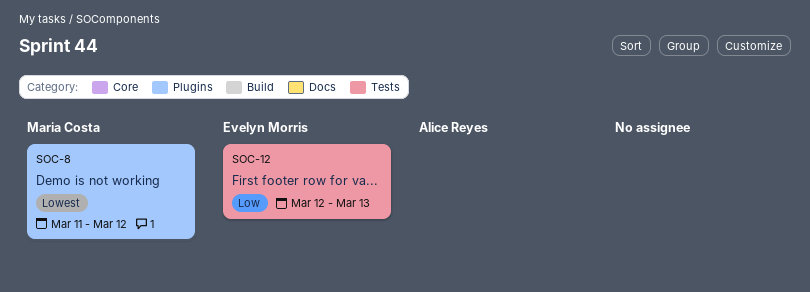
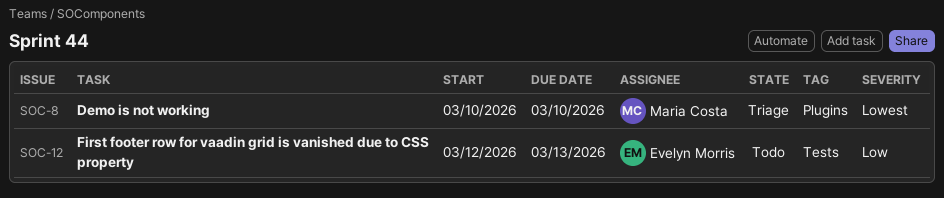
SOC-8, start: Mar 11 -> Mar 10
SOC-8, due: Mar 12 -> Mar 10

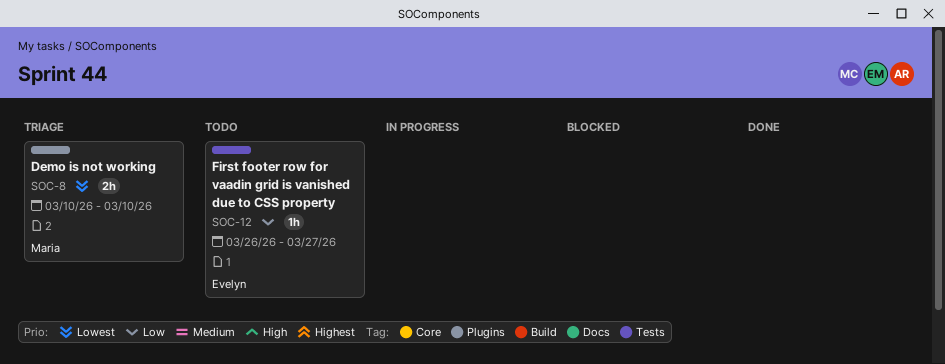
SOC-12, start: Mar 12 -> Mar 26
SOC-12, due: Mar 13 -> Mar 27

